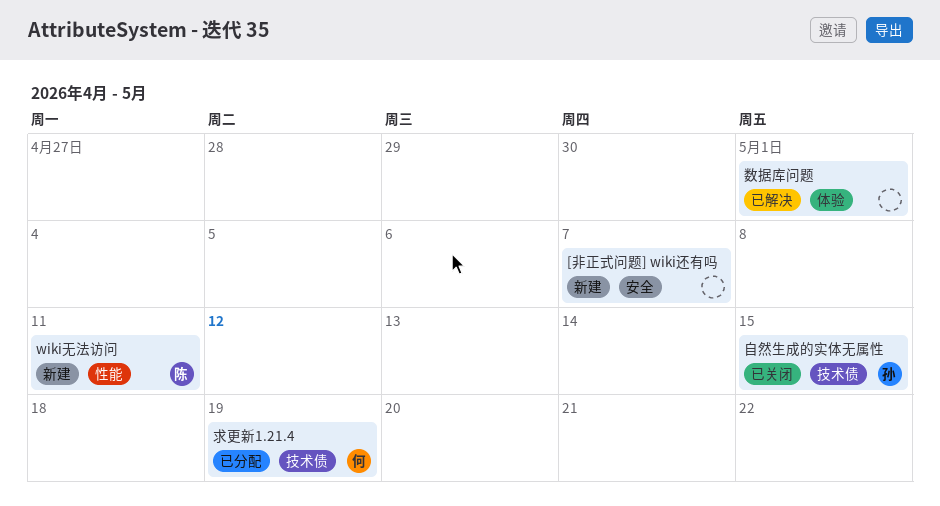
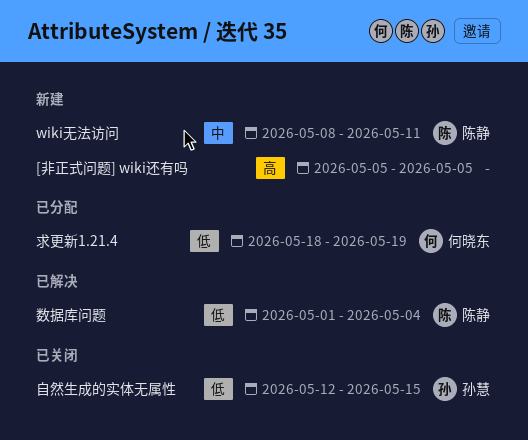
[非正式问题] wiki还有吗, due: May 7 -> May 5
数据库问题, owner: none -> 陈静
数据库问题, due: May 1 -> May 4

